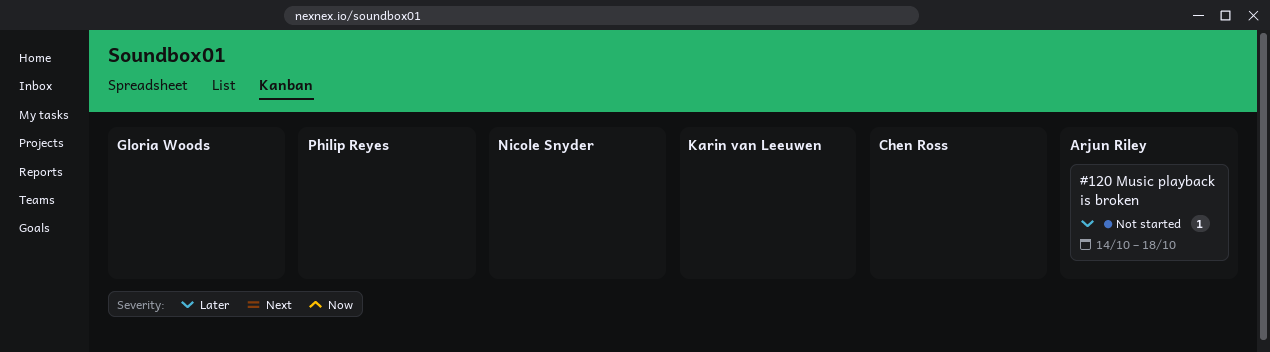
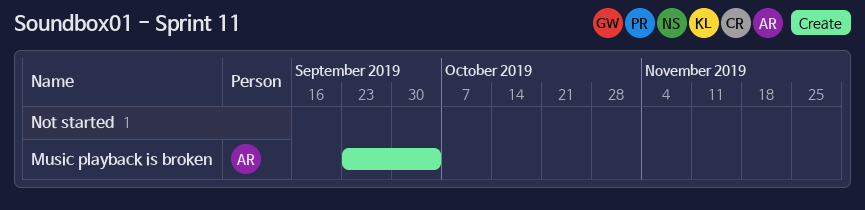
Music playback is broken, start: Oct 14 -> Sep 23
Music playback is broken, due: Oct 18 -> Oct 4

